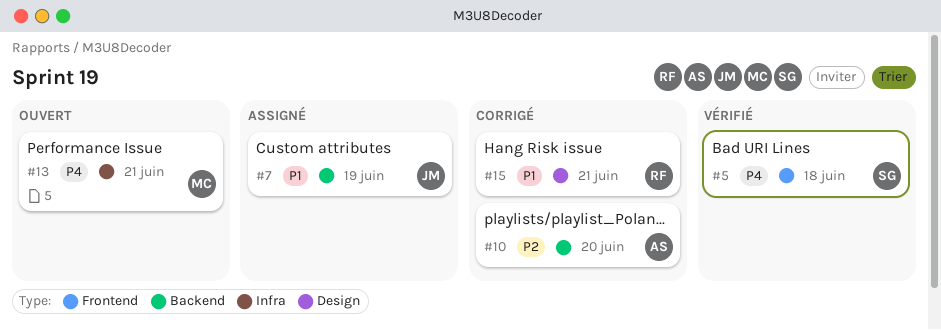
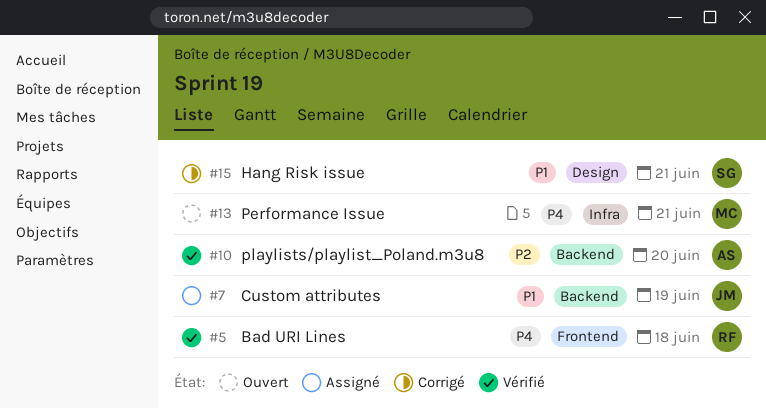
#5, owner: SG -> RF
#10, status: Corrigé -> Vérifié
#15, owner: RF -> SG

